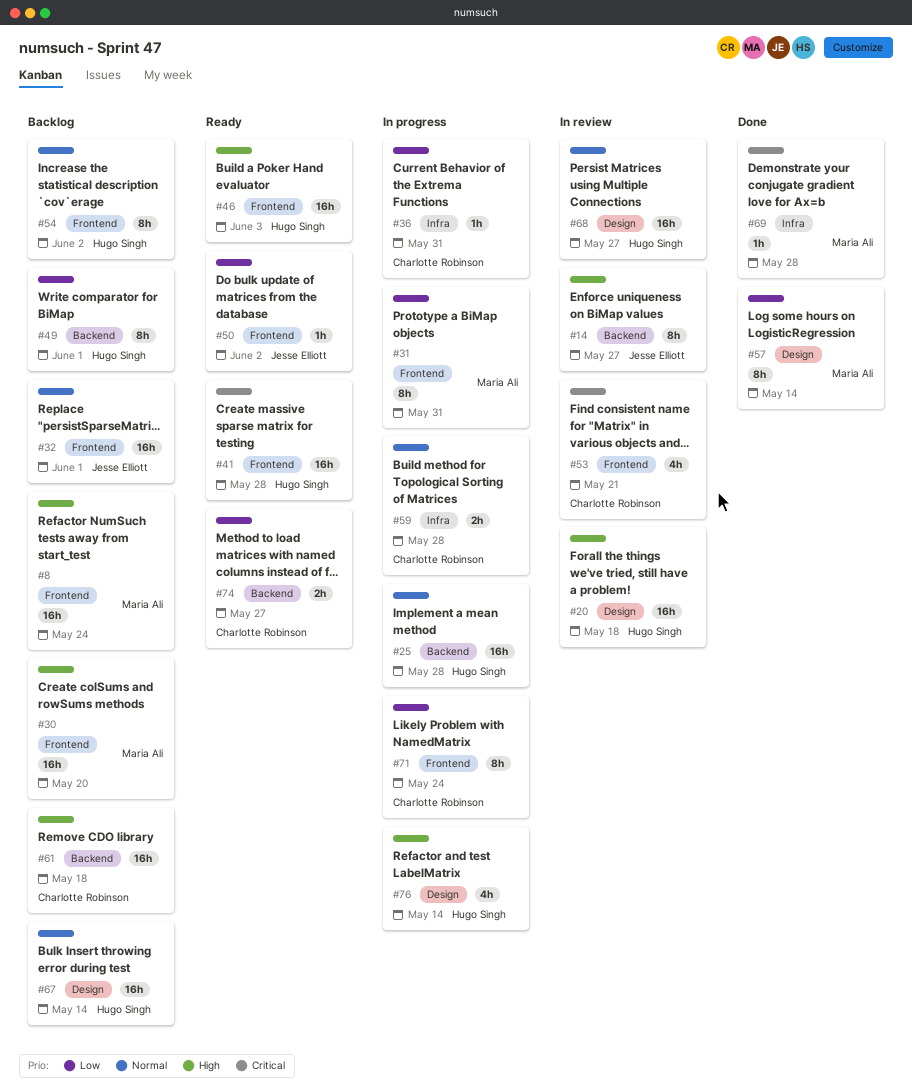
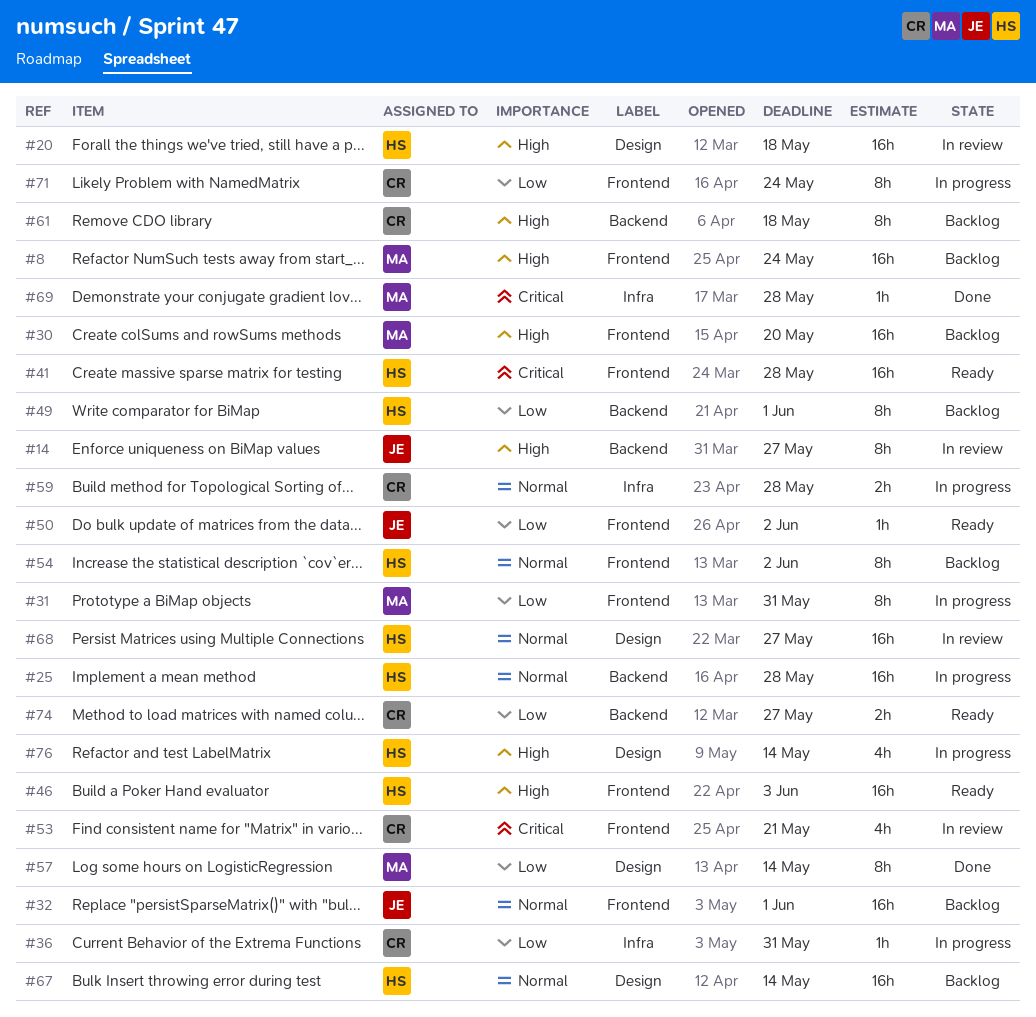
#61, estimate: 16h -> 8h

